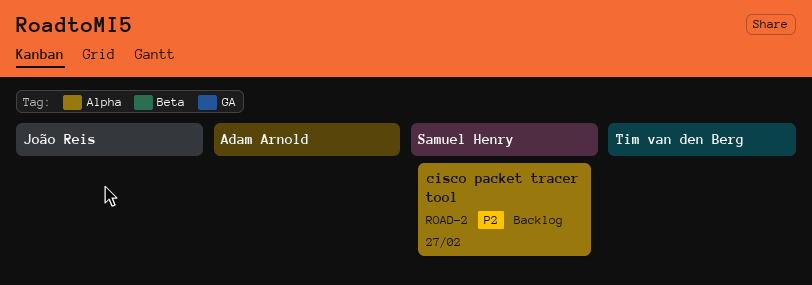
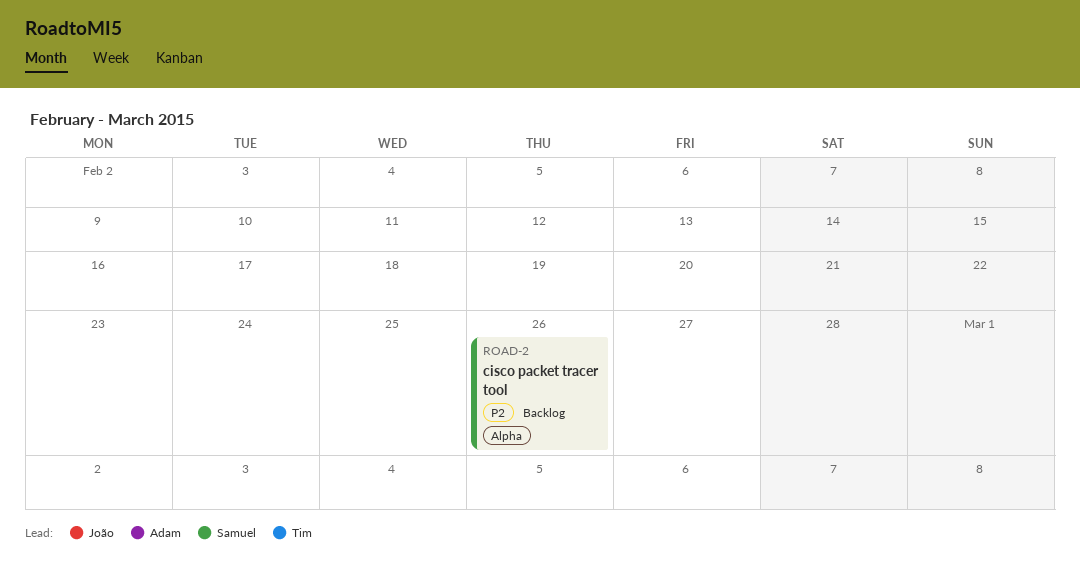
ROAD-2, due: Feb 27 -> Feb 26

